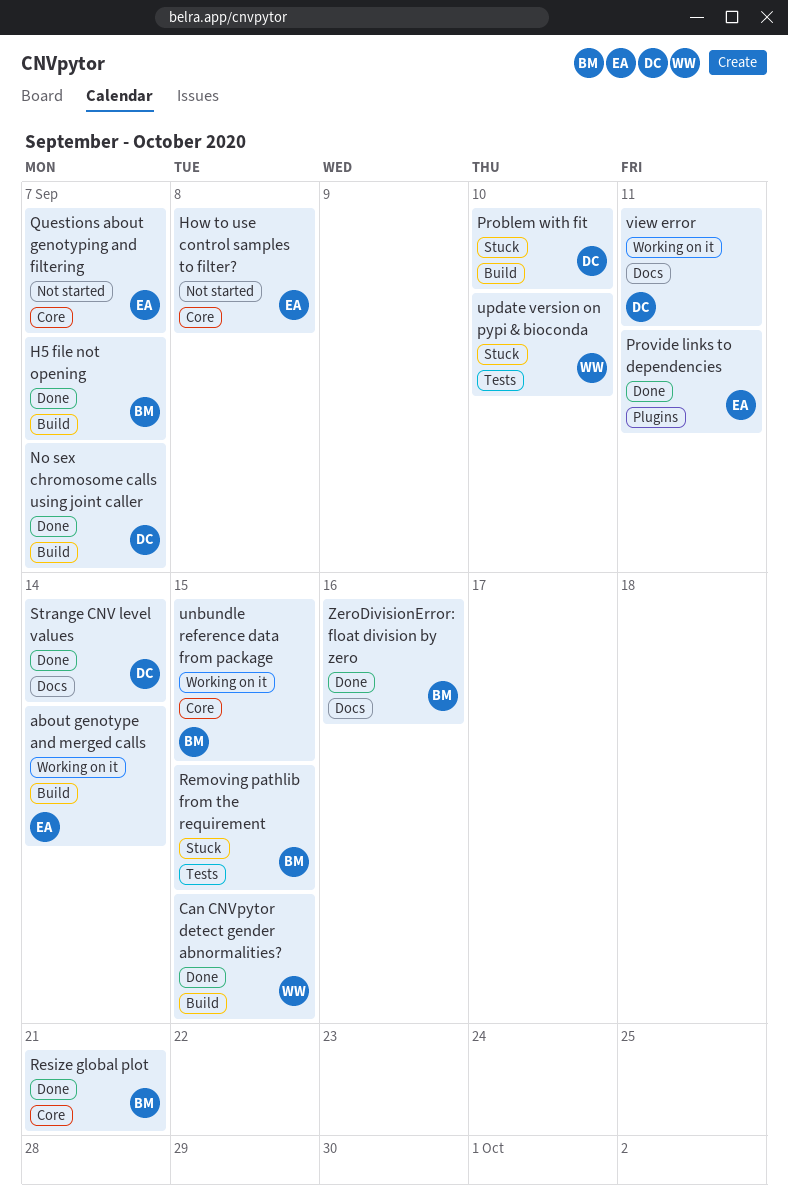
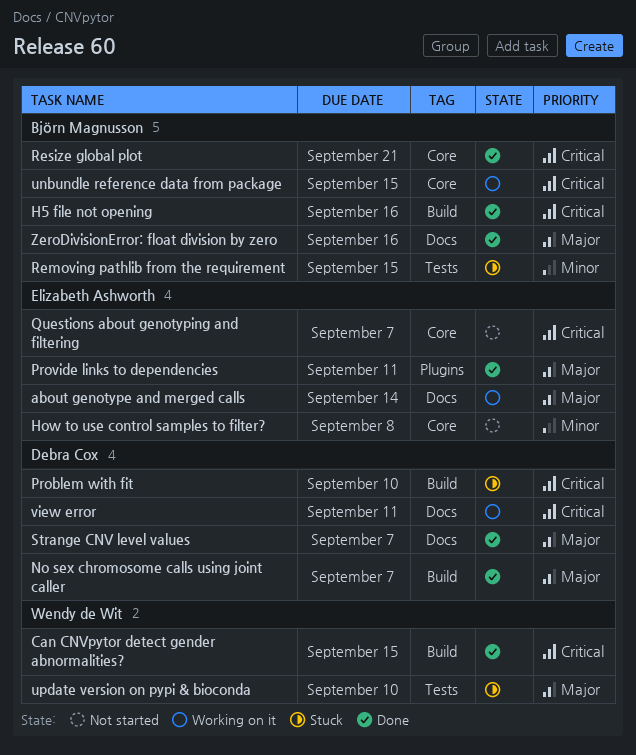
about genotype and merged calls, label: Build -> Docs
H5 file not opening, due: Sep 7 -> Sep 16
Strange CNV level values, due: Sep 14 -> Sep 7

